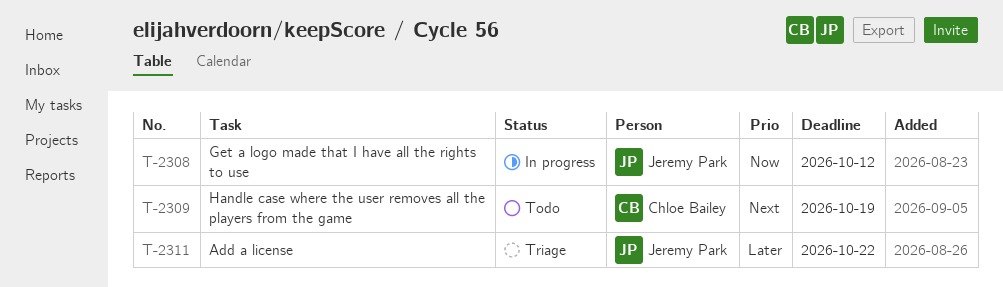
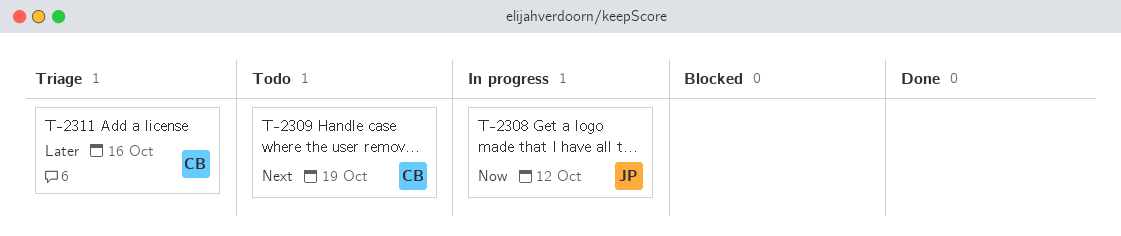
T-2311, owner: Jeremy Park -> Chloe Bailey
T-2311, due: Oct 22 -> Oct 16

